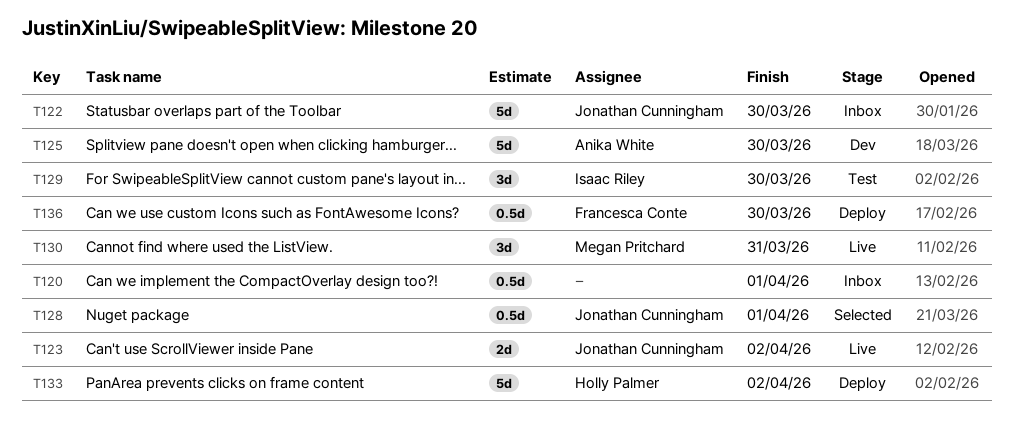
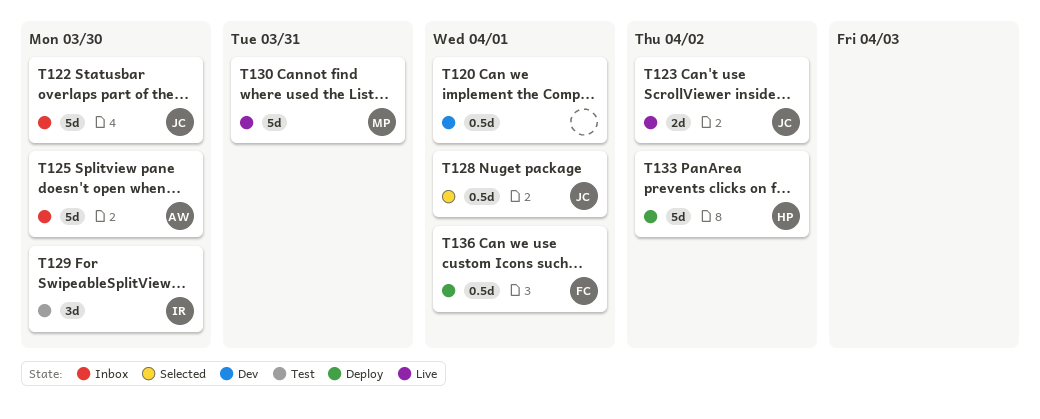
T120, status: Inbox -> Dev
T125, status: Dev -> Inbox
T130, estimate: 3d -> 5d
T136, due: Mar 30 -> Apr 1

